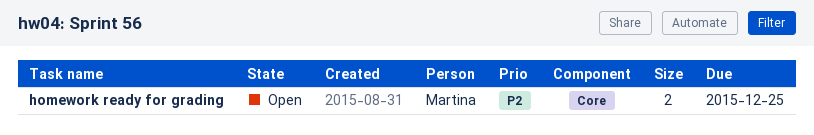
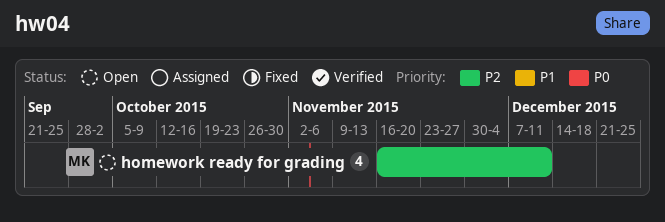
homework ready for grading, estimate: 2 -> 4
homework ready for grading, due: Dec 25 -> Dec 11

